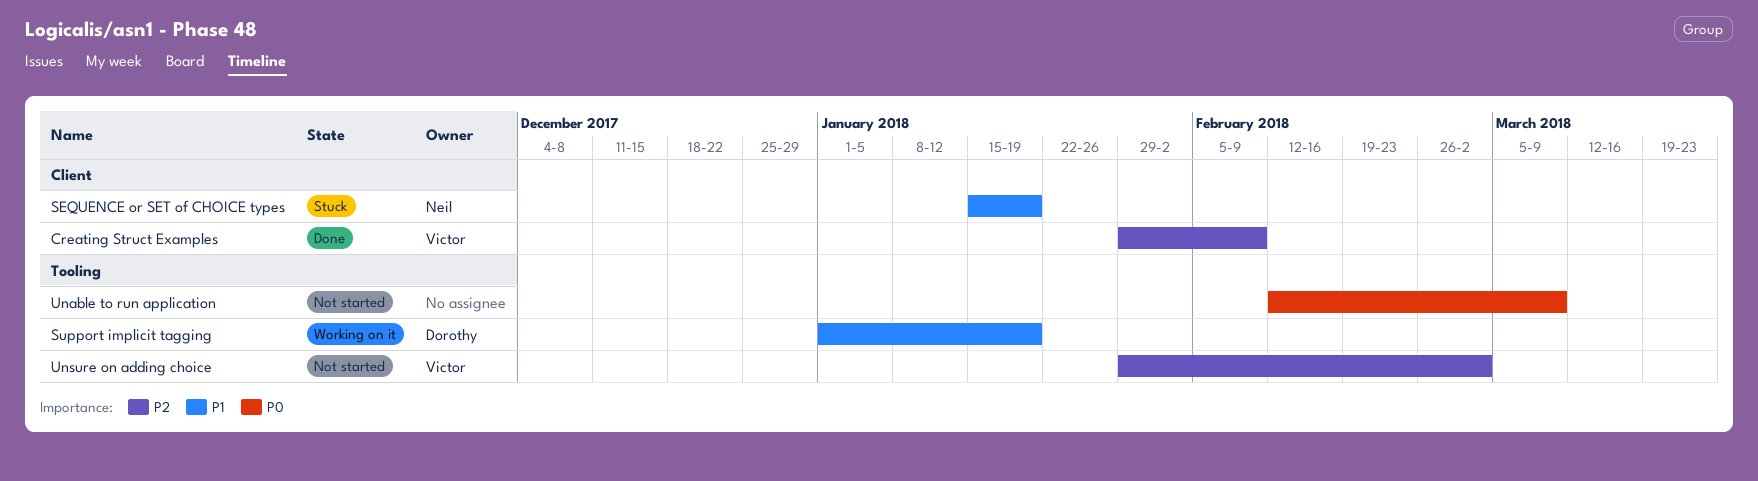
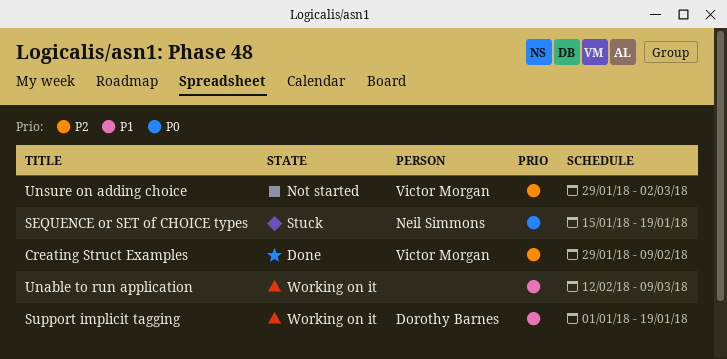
SEQUENCE or SET of CHOICE types, priority: P1 -> P0
Unable to run application, status: Not started -> Working on it
Unable to run application, priority: P0 -> P1

